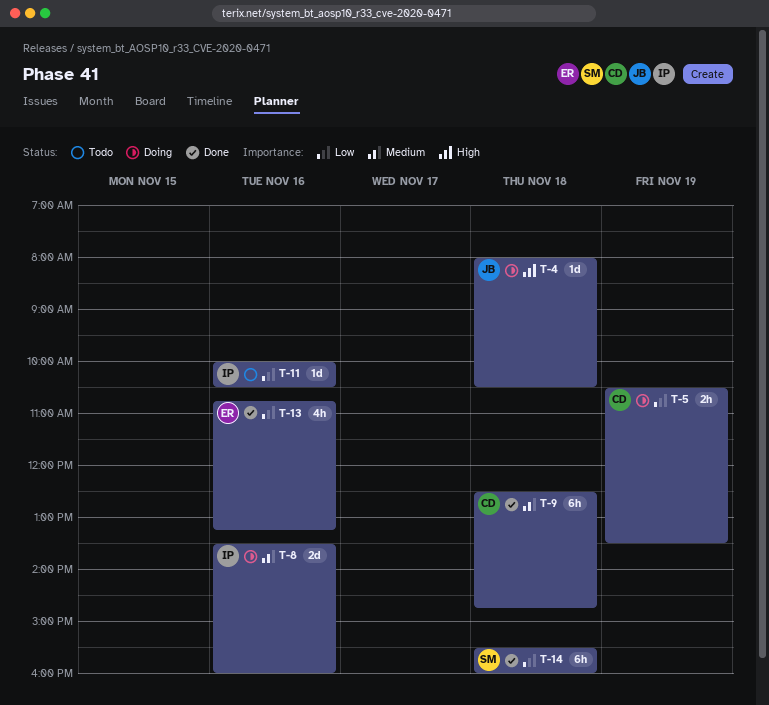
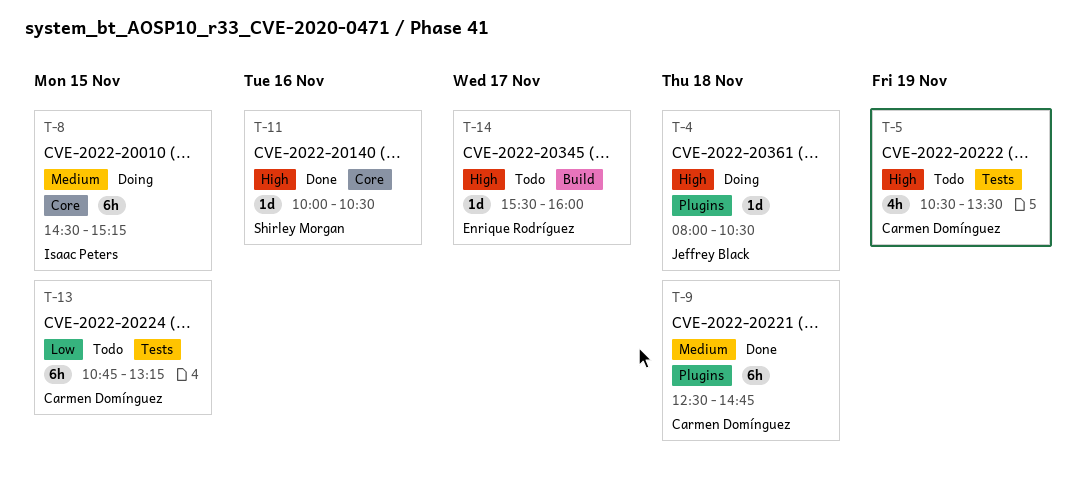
T-5, status: Doing -> Todo
T-5, priority: Low -> High
T-5, estimate: 2h -> 4h
T-8, estimate: 2d -> 6h
T-8, day: Nov 16 -> Nov 15
T-8, begins: 13:30 -> 14:30
T-8, ends: 16:00 -> 15:15
T-11, status: Todo -> Done
T-11, owner: Isaac Peters -> Shirley Morgan
T-11, priority: Low -> High
T-13, status: Done -> Todo
T-13, owner: Enrique Rodríguez -> Carmen Domínguez
T-13, estimate: 4h -> 6h
T-13, day: Nov 16 -> Nov 15
T-14, status: Done -> Todo
T-14, owner: Shirley Morgan -> Enrique Rodríguez
T-14, priority: Low -> High
T-14, estimate: 6h -> 1d
T-14, day: Nov 18 -> Nov 17

